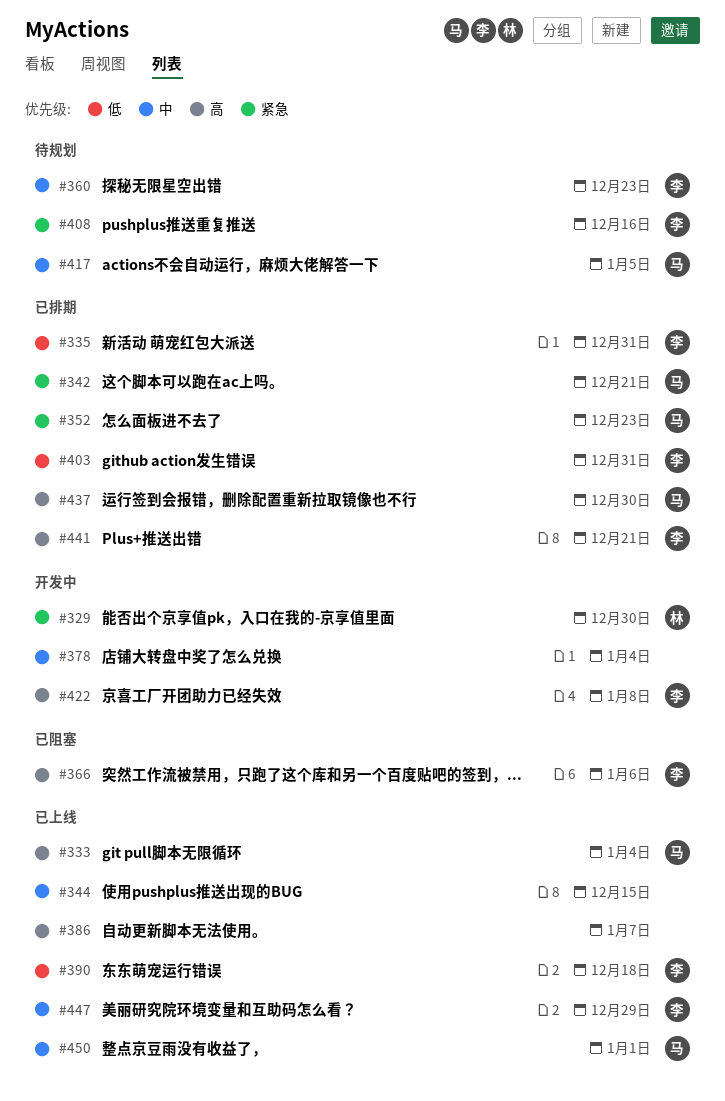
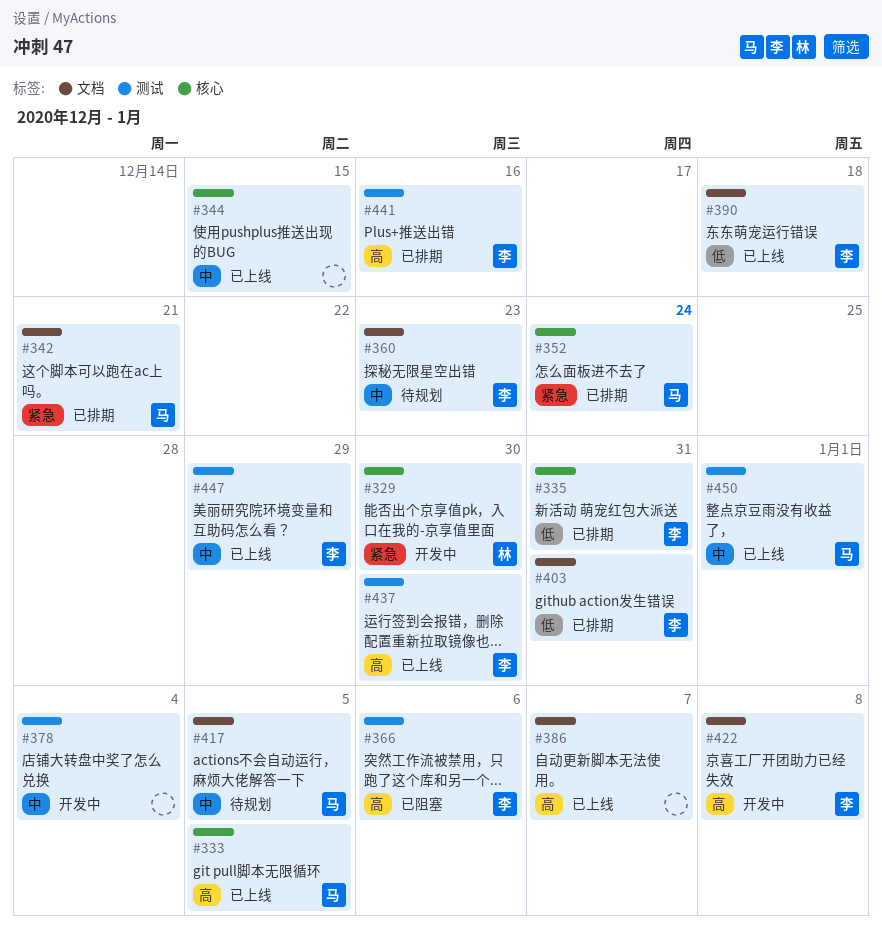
#333, due: Jan 4 -> Jan 5
#352, due: Dec 23 -> Dec 24
#408: present -> none
#437, status: 已排期 -> 已上线
#437, owner: 马 -> 李
#441, due: Dec 21 -> Dec 16

